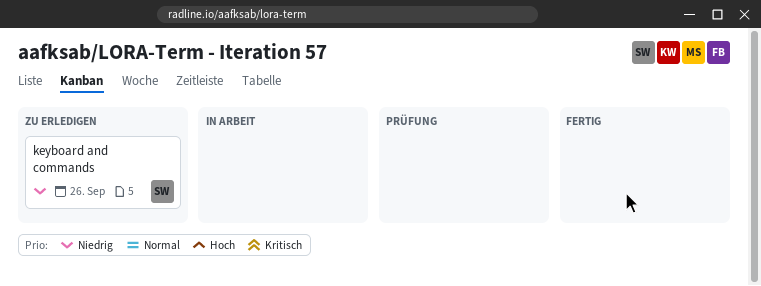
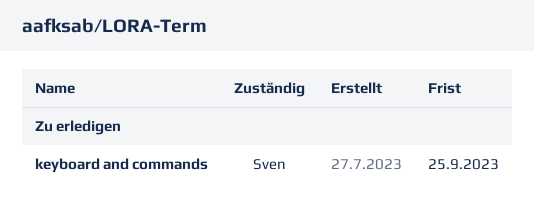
keyboard and commands, due: Sep 26 -> Sep 25

